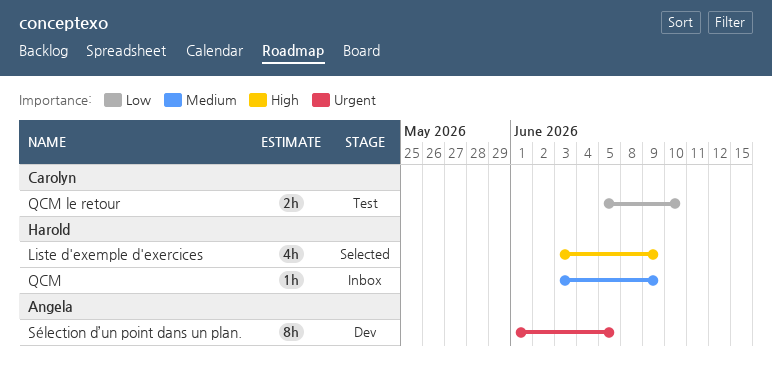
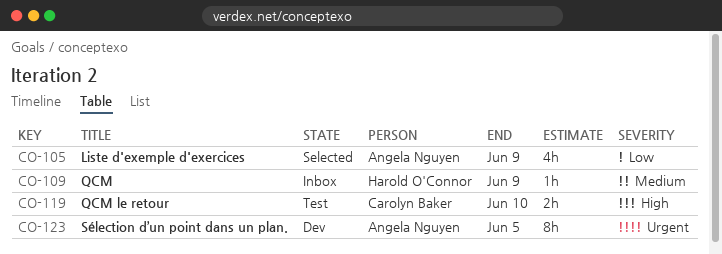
Liste d'exemple d'exercices, owner: Harold O'Connor -> Angela Nguyen
Liste d'exemple d'exercices, priority: High -> Low
QCM le retour, priority: Low -> High

